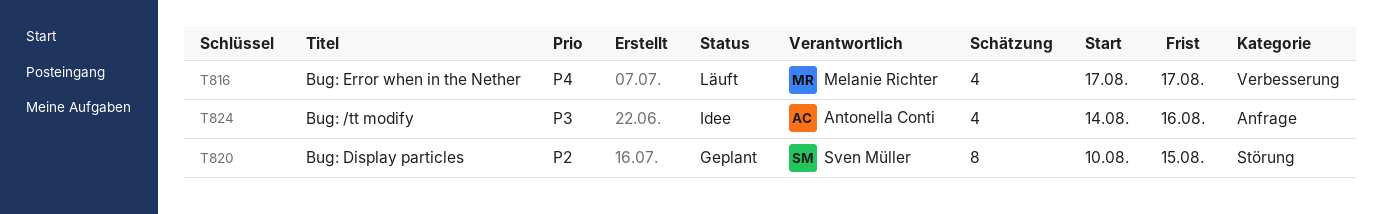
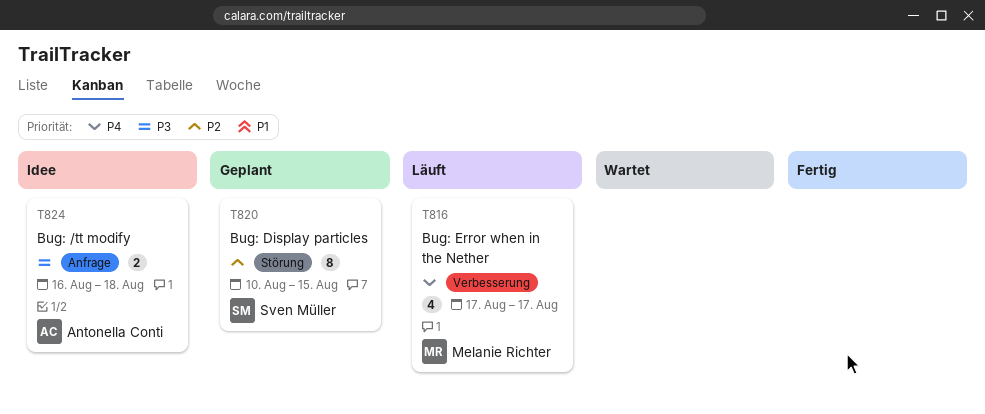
T824, estimate: 4 -> 2
T824, start: Aug 14 -> Aug 16
T824, due: Aug 16 -> Aug 18

